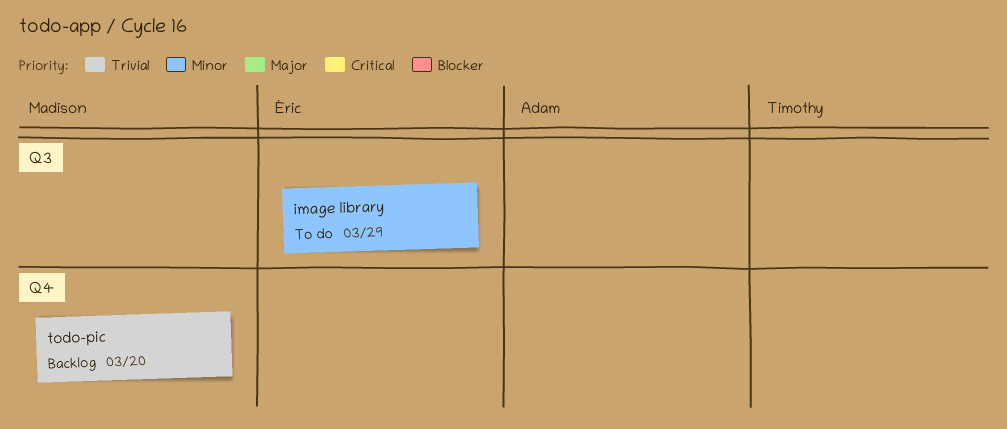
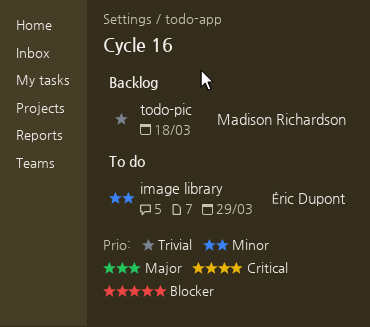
todo-pic, due: Mar 20 -> Mar 18

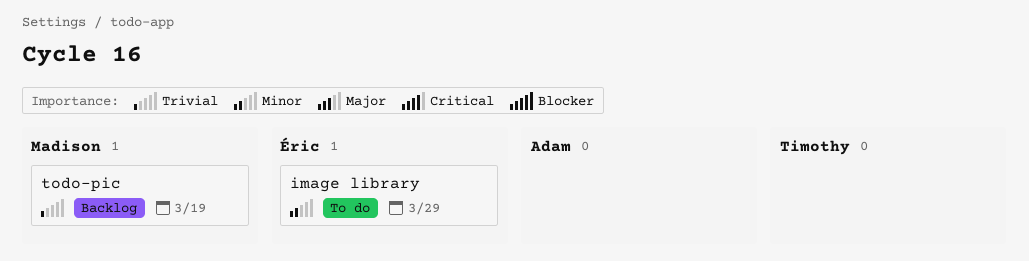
todo-pic, due: Mar 18 -> Mar 19

